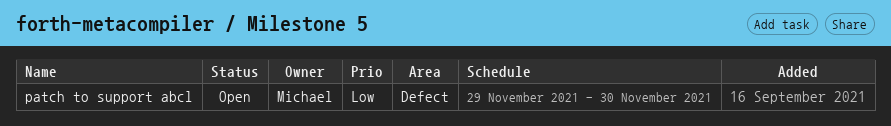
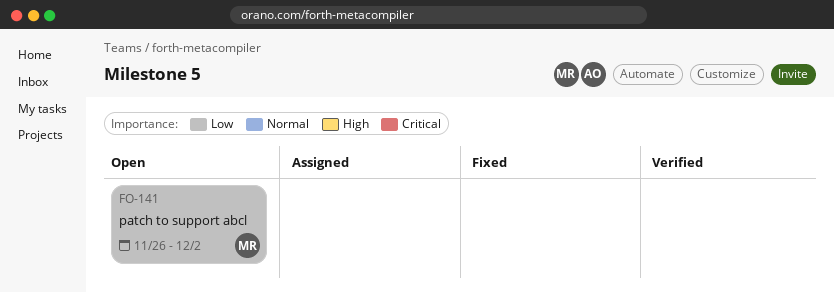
patch to support abcl, start: Nov 29 -> Nov 26
patch to support abcl, due: Nov 30 -> Dec 2

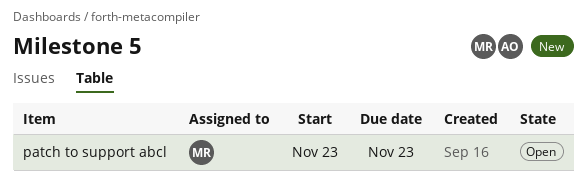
patch to support abcl, start: Nov 26 -> Nov 23
patch to support abcl, due: Dec 2 -> Nov 23

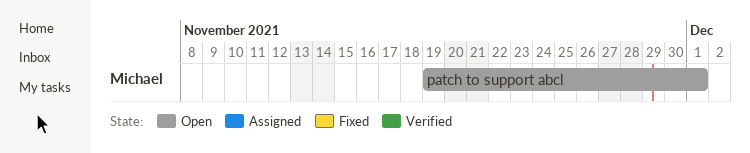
patch to support abcl, start: Nov 23 -> Nov 19
patch to support abcl, due: Nov 23 -> Dec 1

